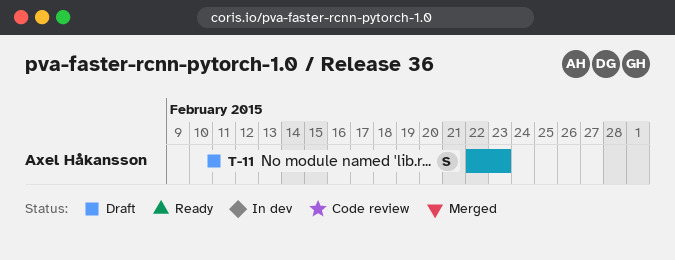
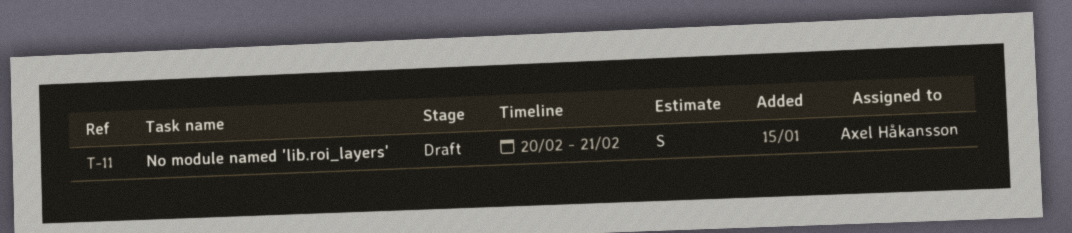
T-11, start: Feb 22 -> Feb 20
T-11, due: Feb 23 -> Feb 21

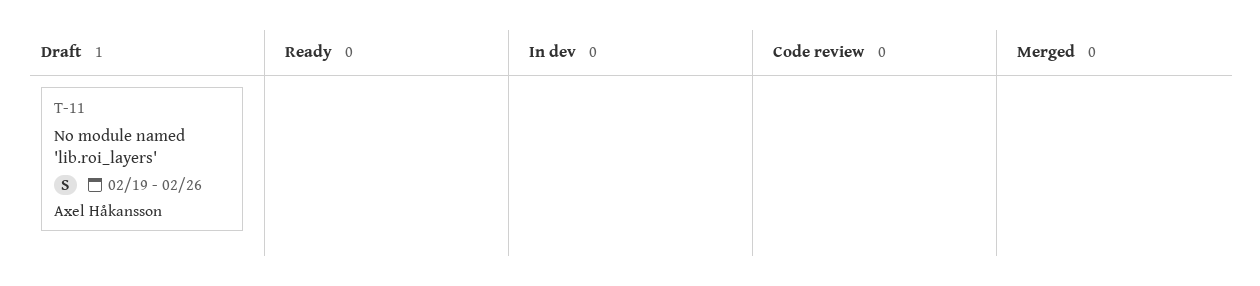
T-11, start: Feb 20 -> Feb 19
T-11, due: Feb 21 -> Feb 26

